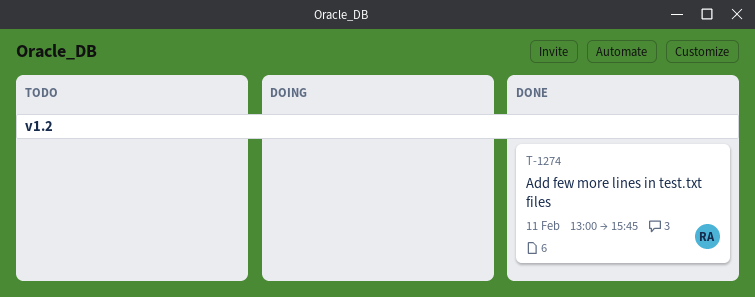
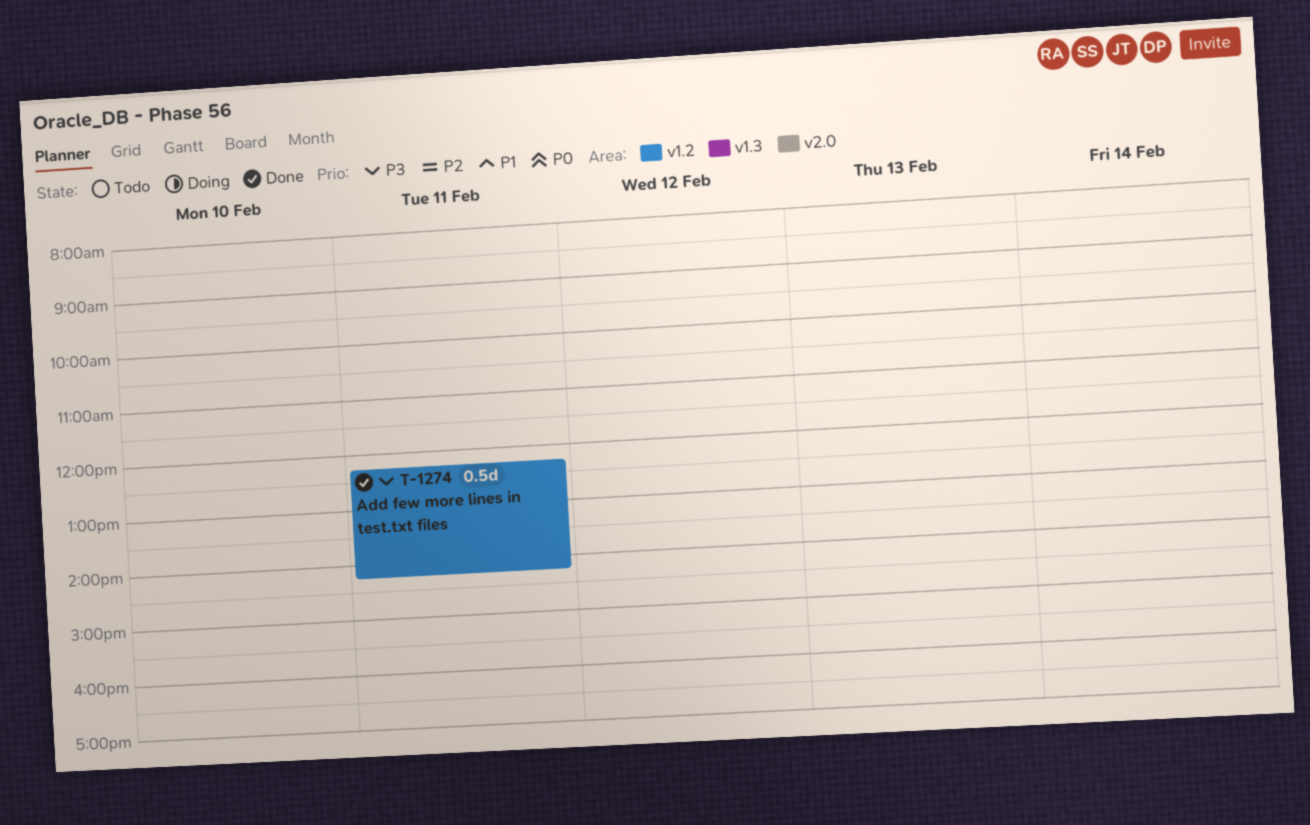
T-1274, begins: 13:00 -> 12:15
T-1274, ends: 15:45 -> 14:15

